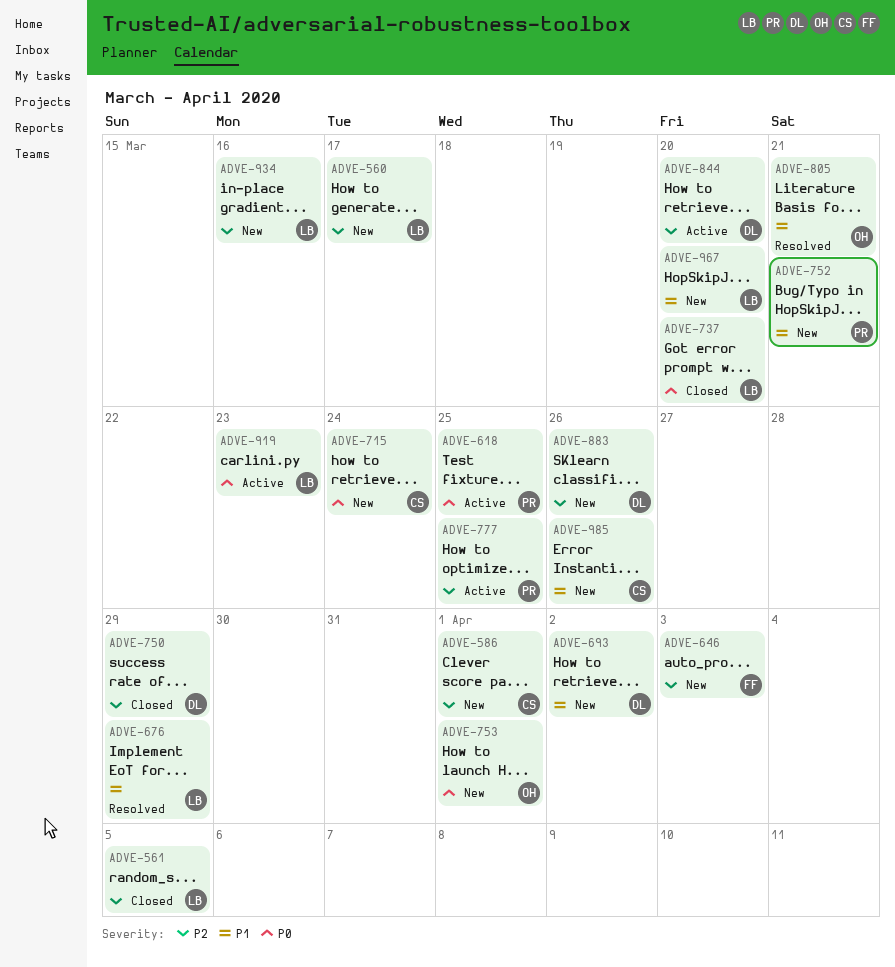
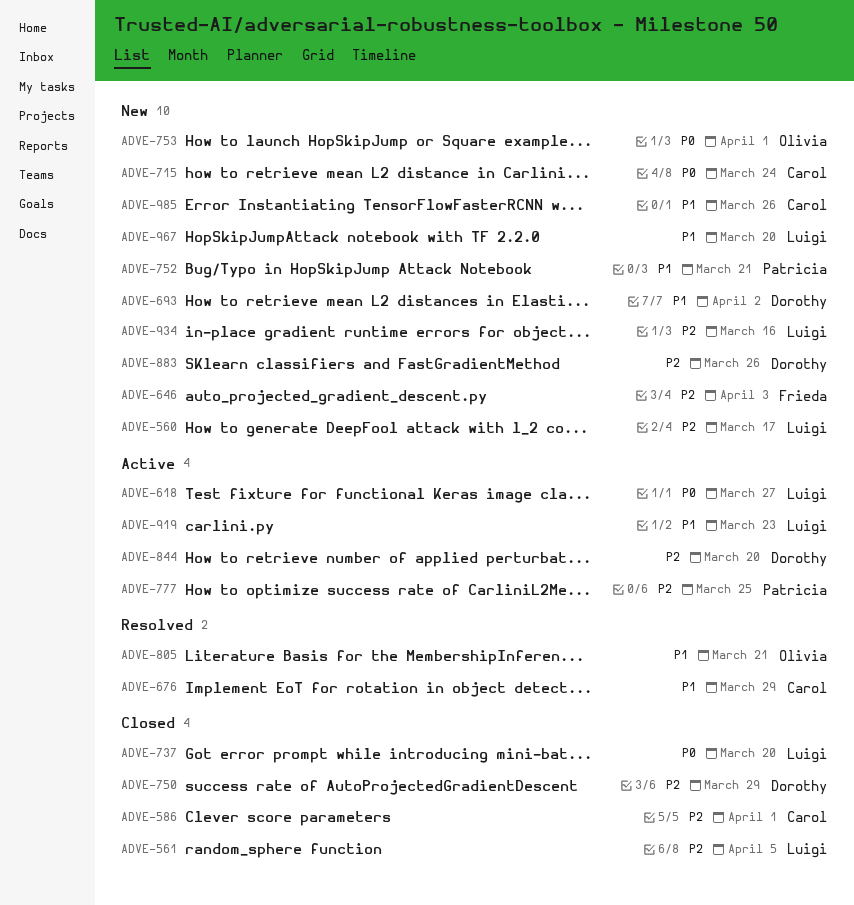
ADVE-586, status: New -> Closed
ADVE-618, owner: Patricia -> Luigi
ADVE-618, due: Mar 25 -> Mar 27
ADVE-676, owner: Luigi -> Carol
ADVE-919, priority: P0 -> P1

